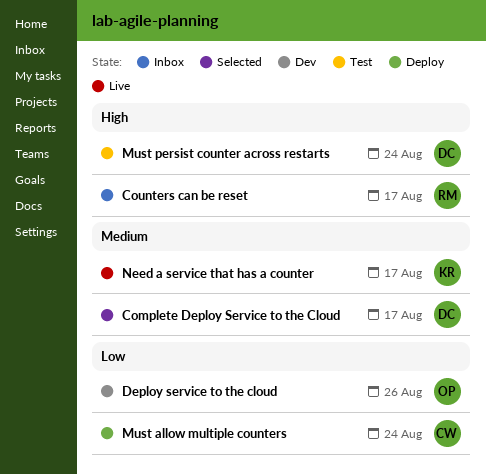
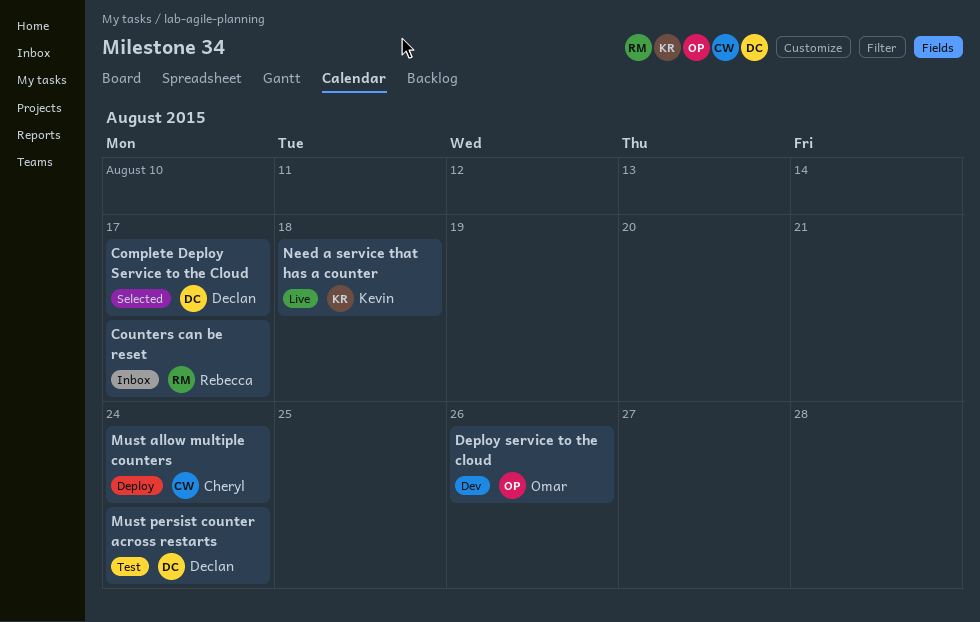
Need a service that has a counter, due: Aug 17 -> Aug 18

